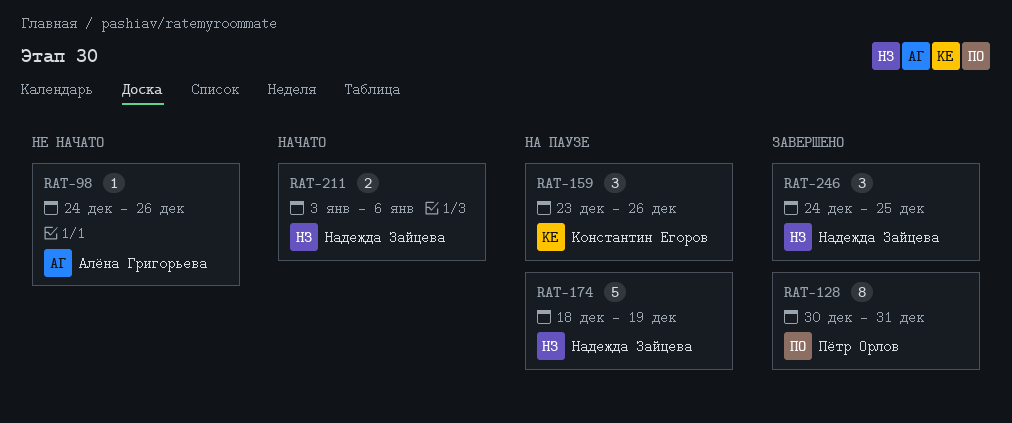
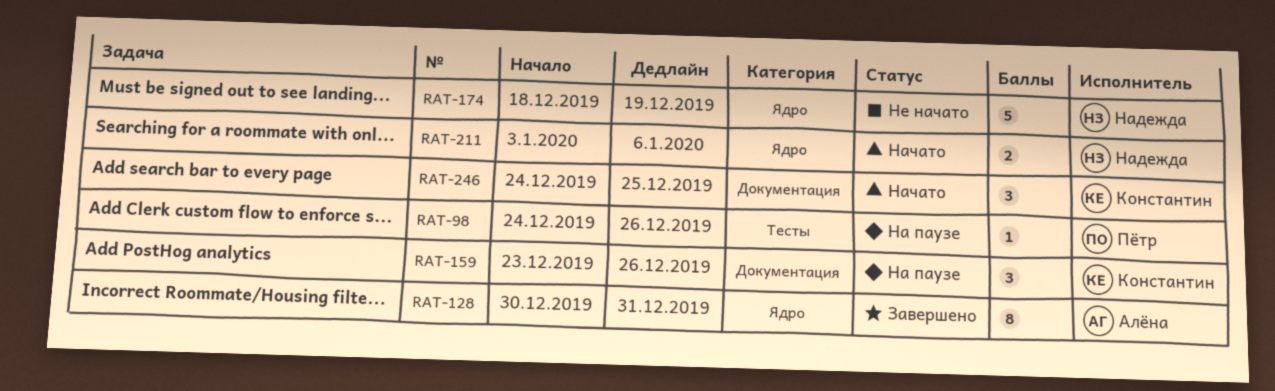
RAT-98, status: Не начато -> На паузе
RAT-98, owner: Алёна Григорьева -> Пётр Орлов
RAT-128, owner: Пётр Орлов -> Алёна Григорьева
RAT-174, status: На паузе -> Не начато
RAT-246, status: Завершено -> Начато
RAT-246, owner: Надежда Зайцева -> Константин Егоров

